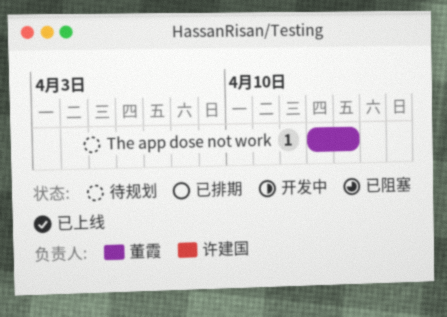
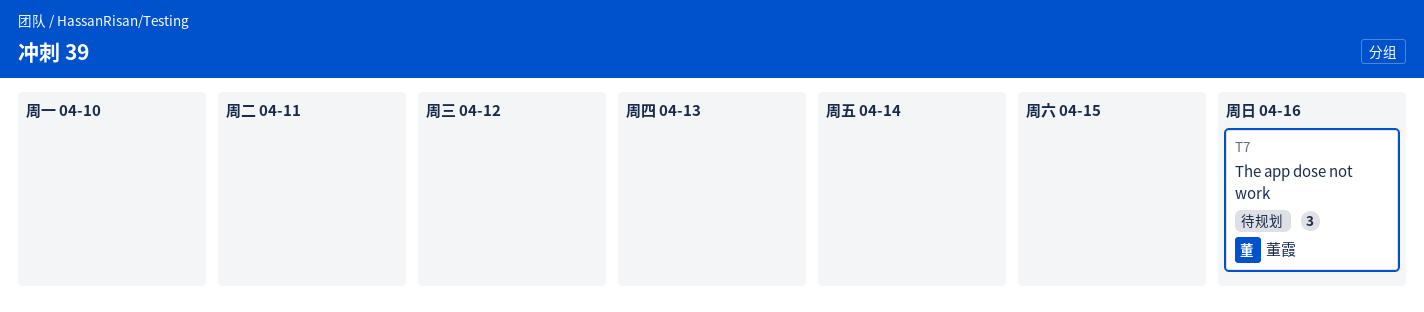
The app dose not work, estimate: 1 -> 3
The app dose not work, due: Apr 14 -> Apr 16

